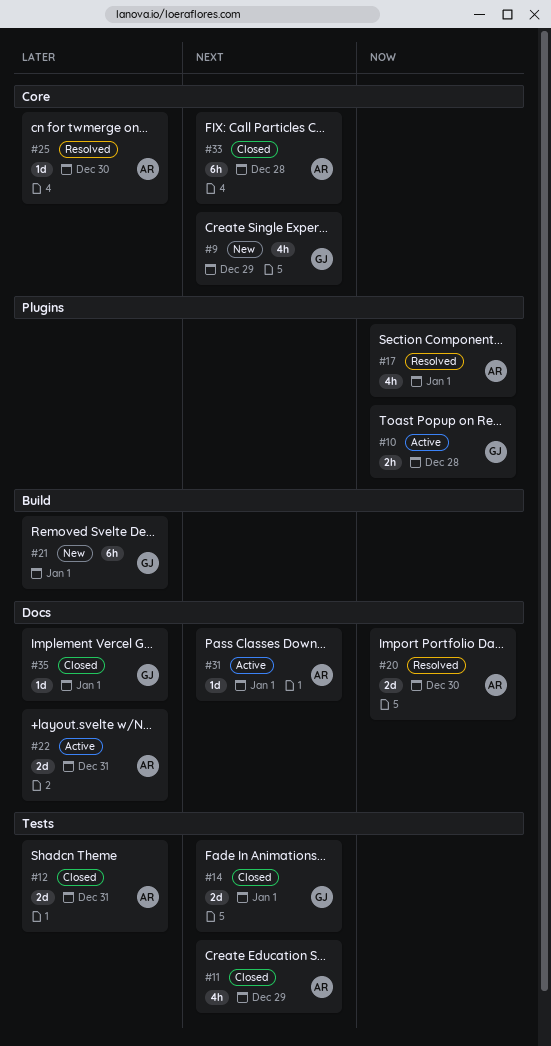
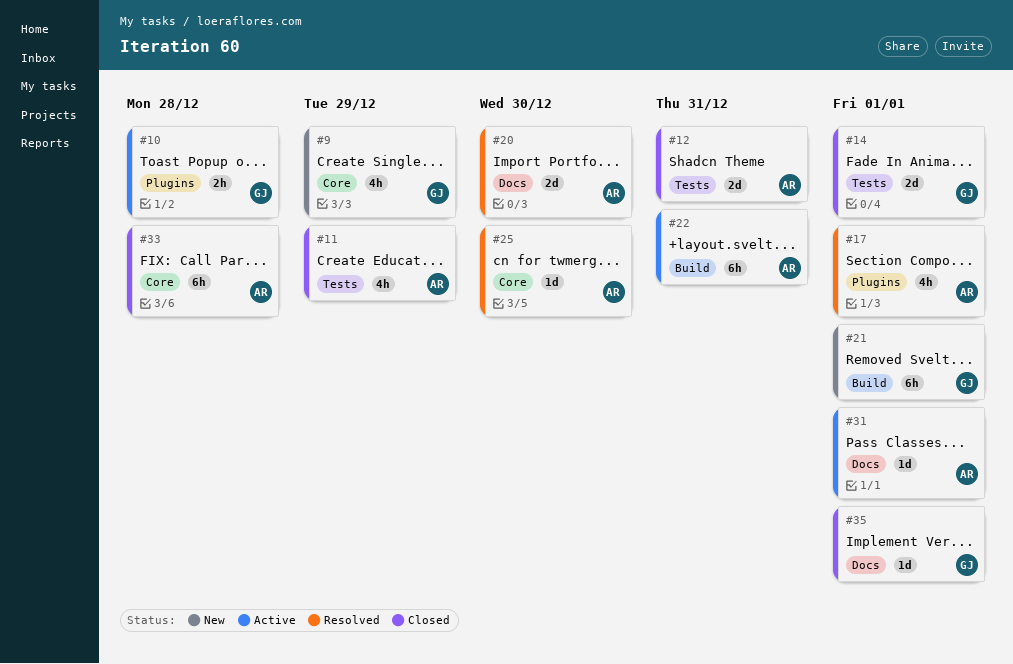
#22, label: Docs -> Build
#22, estimate: 2d -> 6h

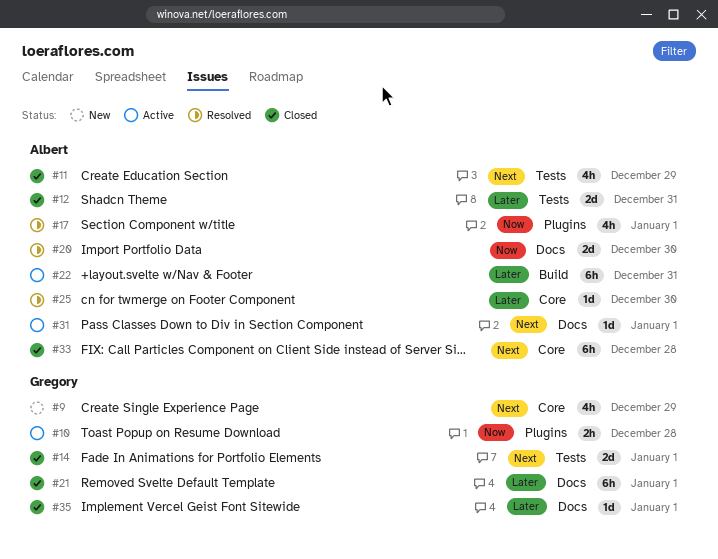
#21, status: New -> Closed
#21, label: Build -> Docs

